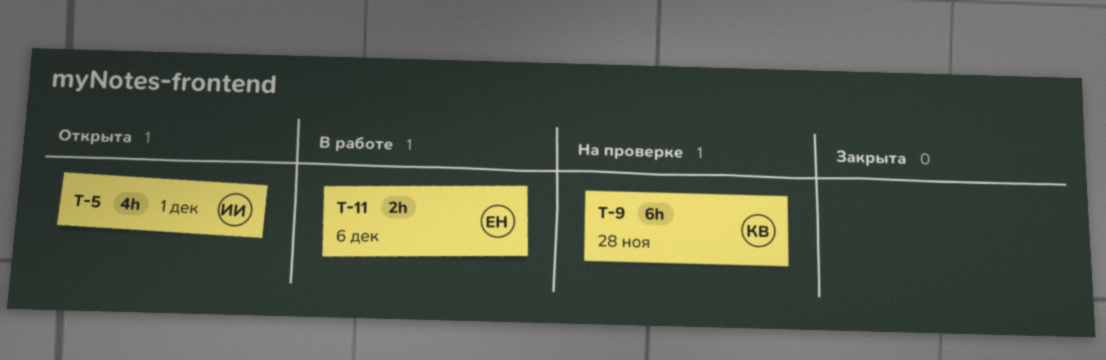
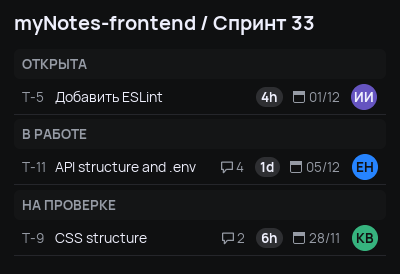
T-11, estimate: 2h -> 1d
T-11, due: Dec 6 -> Dec 5

